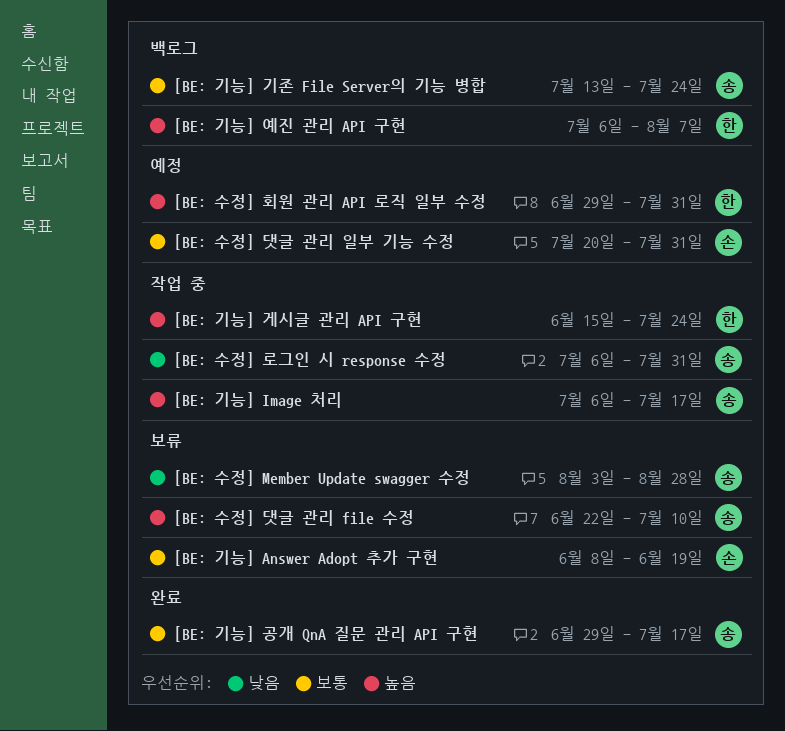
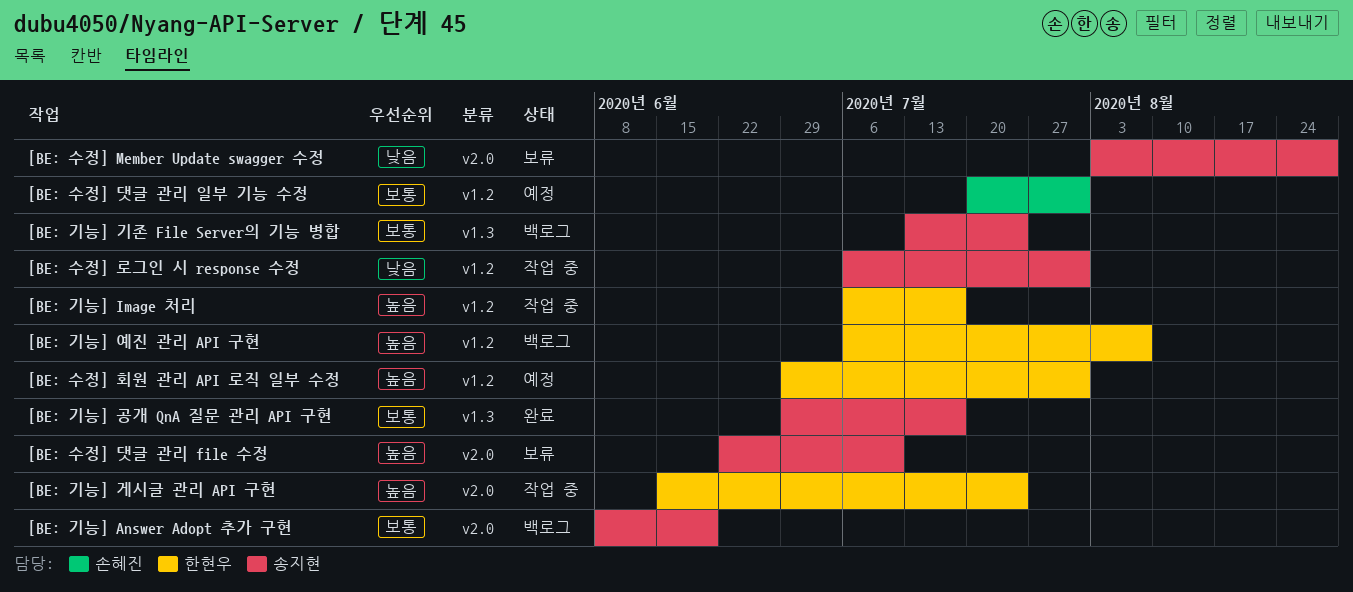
[BE: 기능] Answer Adopt 추가 구현, status: 보류 -> 백로그
[BE: 기능] Answer Adopt 추가 구현, owner: 손혜진 -> 송지현
[BE: 기능] Image 처리, owner: 송지현 -> 한현우

